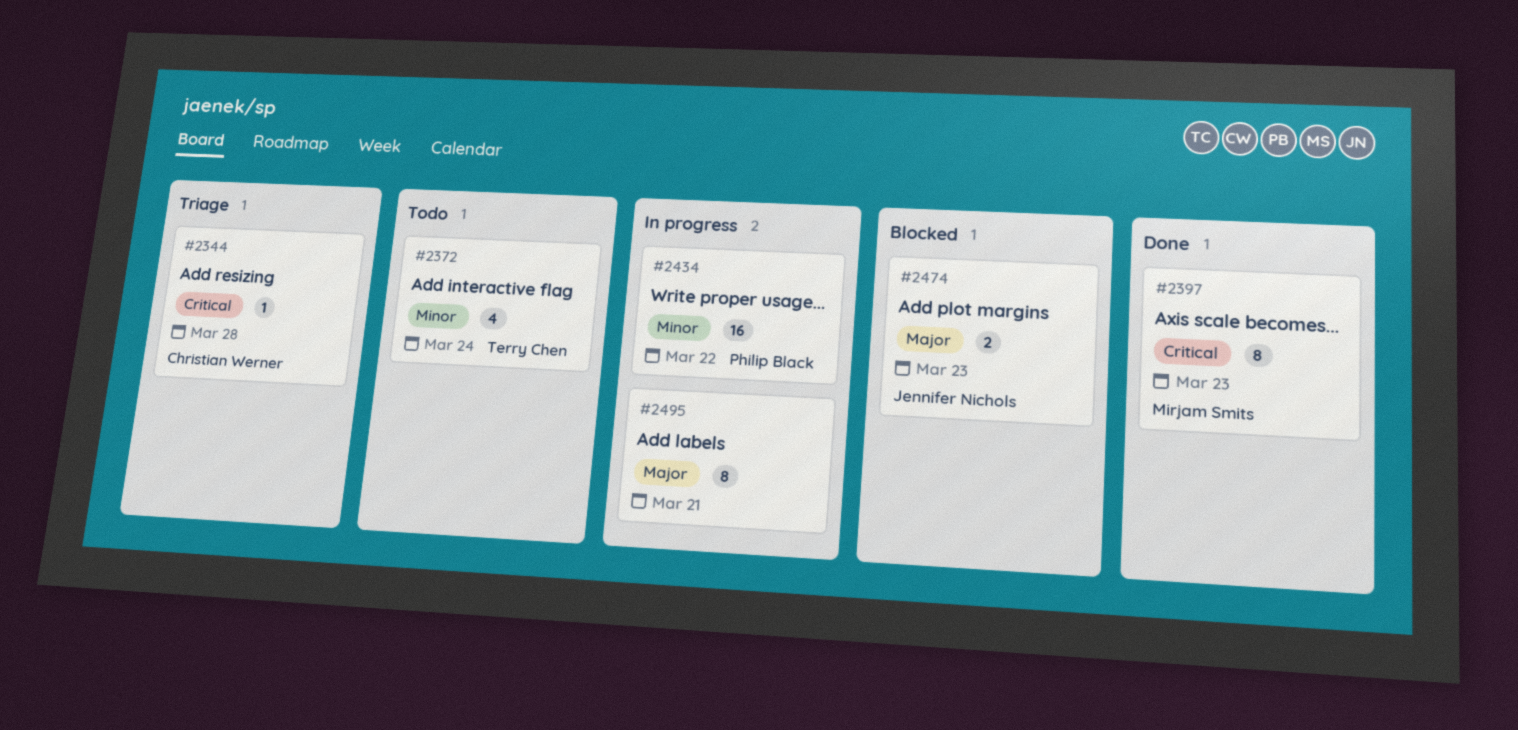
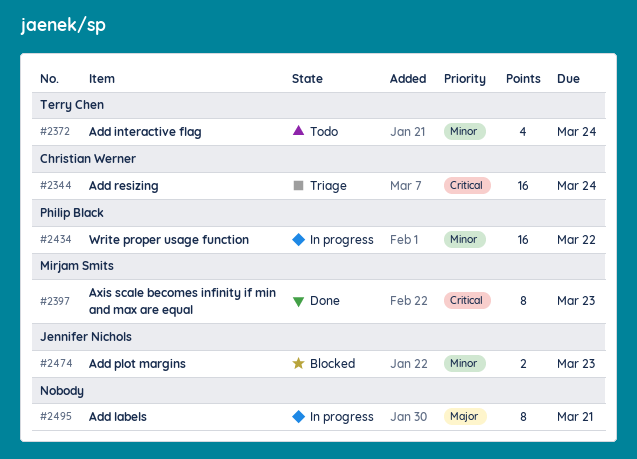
#2344, estimate: 1 -> 16
#2344, due: Mar 28 -> Mar 24
#2474, priority: Major -> Minor

